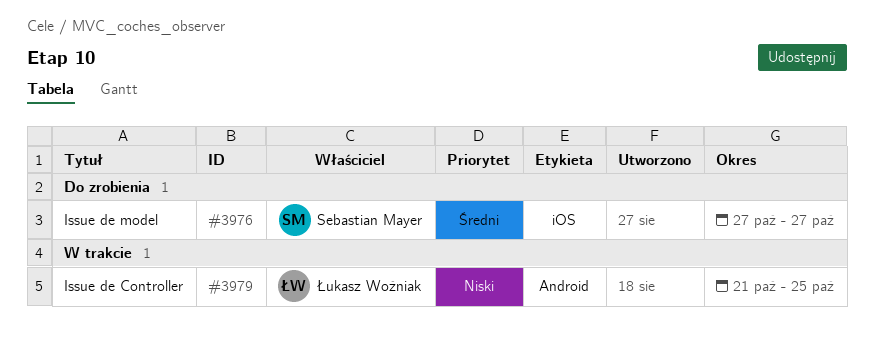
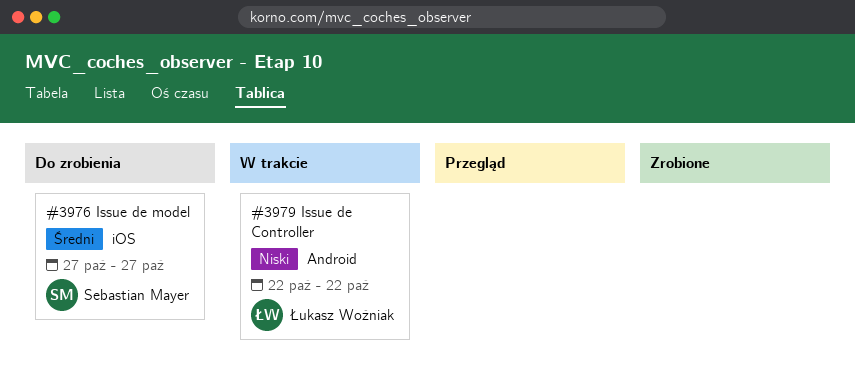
#3979, start: Oct 21 -> Oct 22
#3979, due: Oct 25 -> Oct 22

